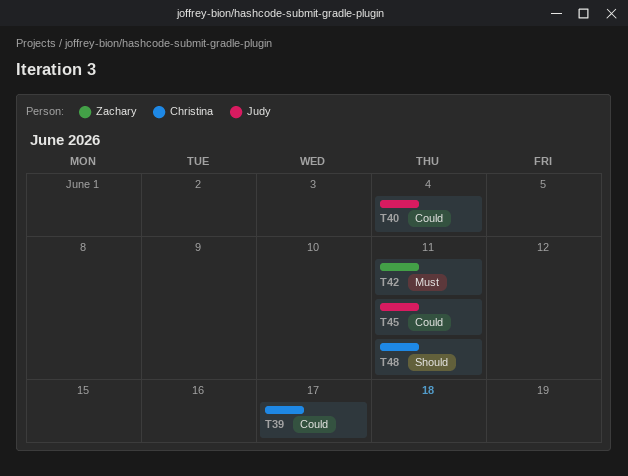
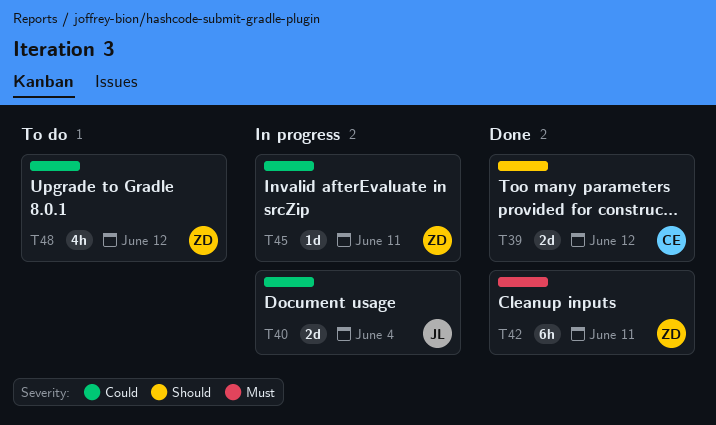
T39, priority: Could -> Should
T39, due: Jun 17 -> Jun 12
T45, owner: Judy -> Zachary
T48, owner: Christina -> Zachary
T48, priority: Should -> Could
T48, due: Jun 11 -> Jun 12

